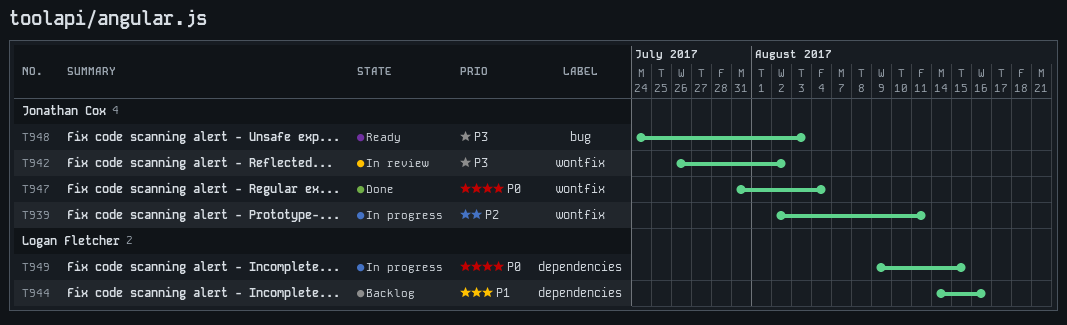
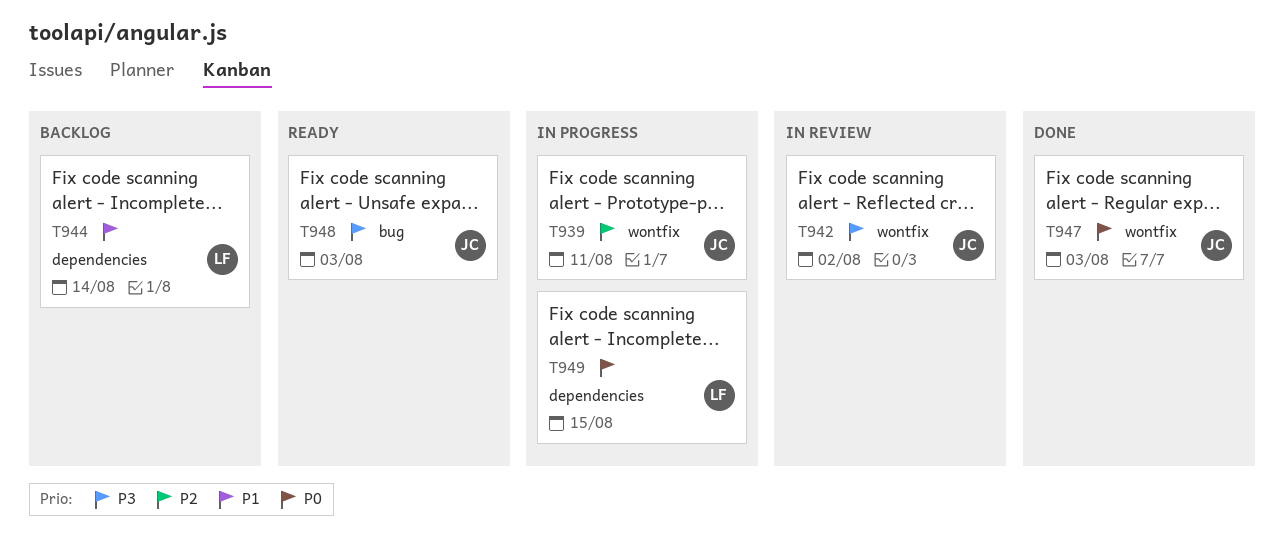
T944, due: Aug 16 -> Aug 14
T947, due: Aug 4 -> Aug 3

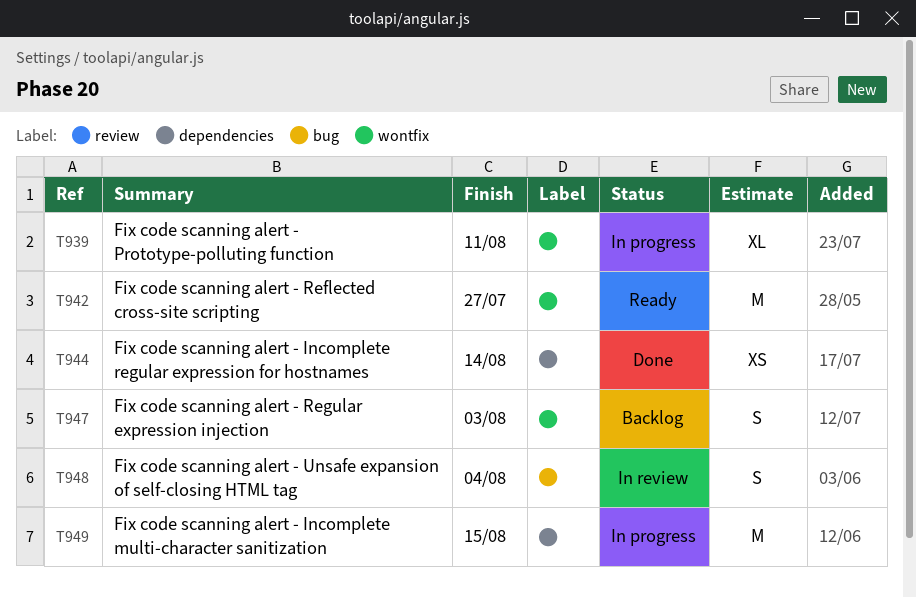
T942, status: In review -> Ready
T942, due: Aug 2 -> Jul 27
T944, status: Backlog -> Done
T947, status: Done -> Backlog
T948, status: Ready -> In review
T948, due: Aug 3 -> Aug 4

